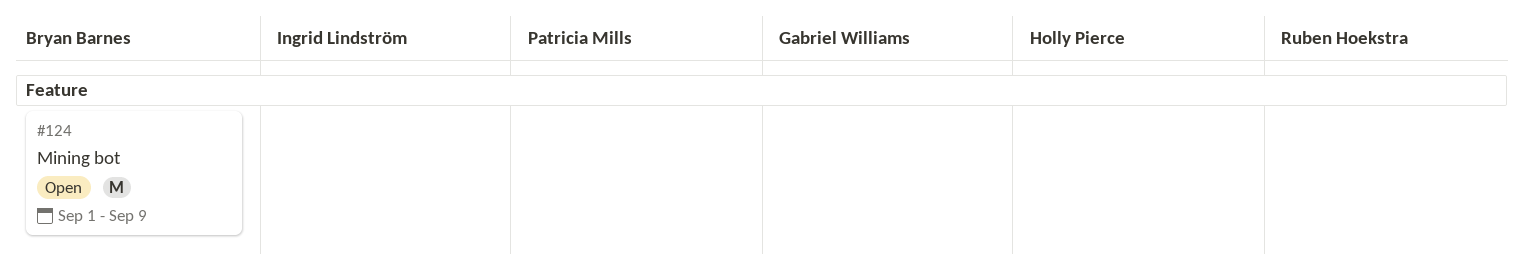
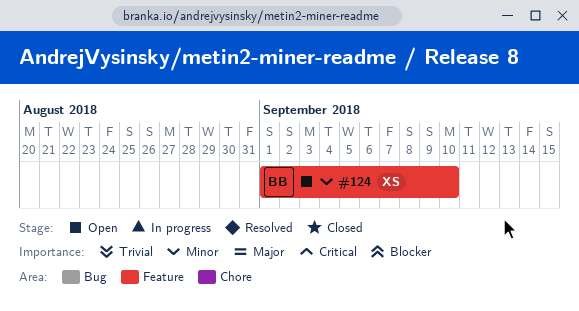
#124, estimate: M -> XS
#124, due: Sep 9 -> Sep 10

